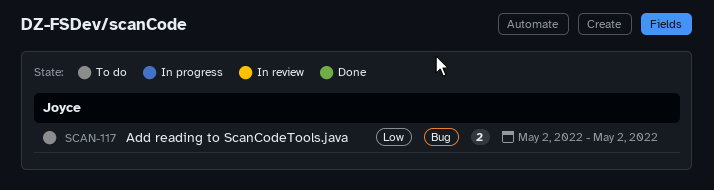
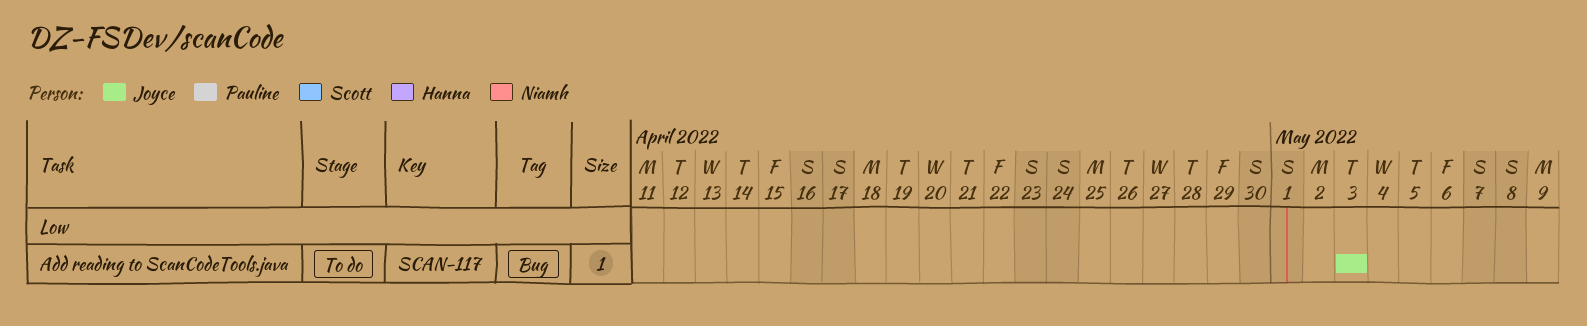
SCAN-117, estimate: 2 -> 1
SCAN-117, start: May 2 -> May 3
SCAN-117, due: May 2 -> May 3

